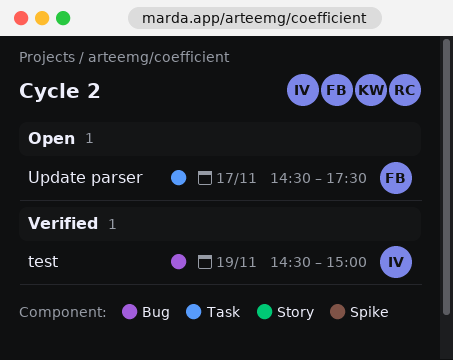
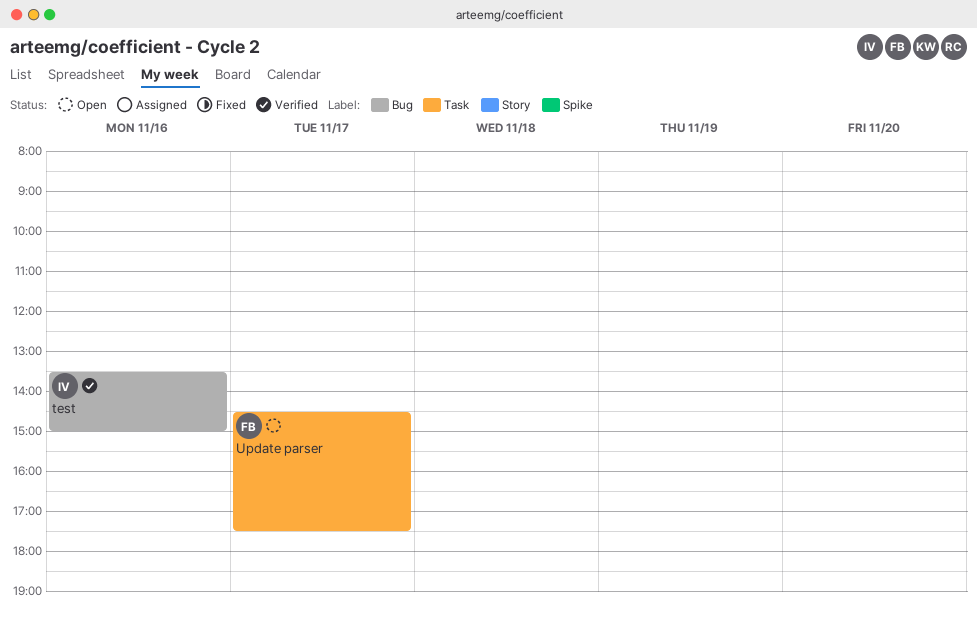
test, day: Nov 19 -> Nov 16
test, begins: 14:30 -> 13:30

